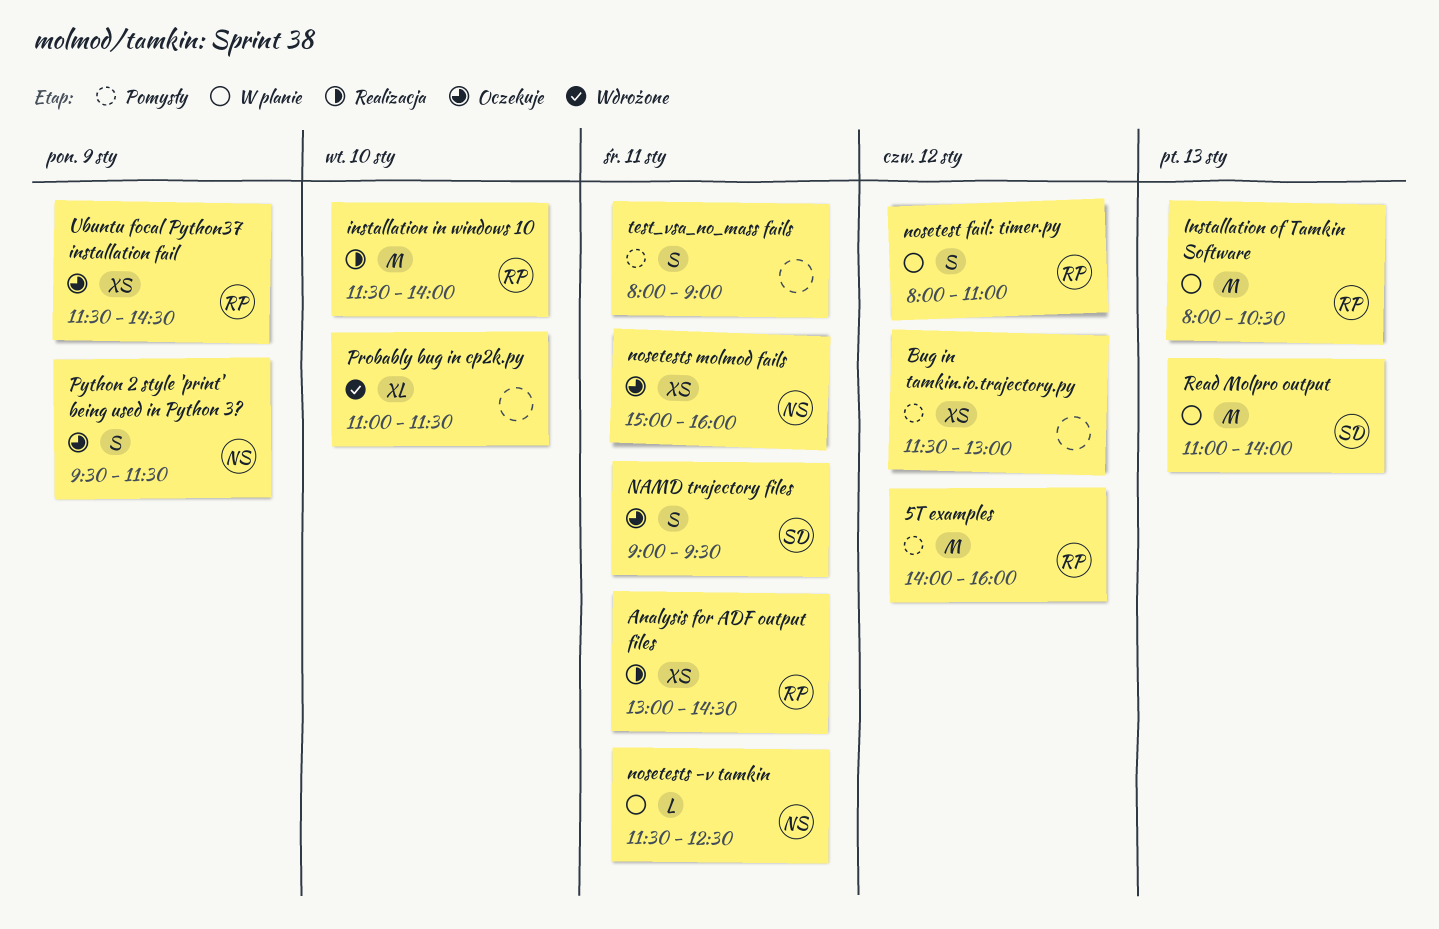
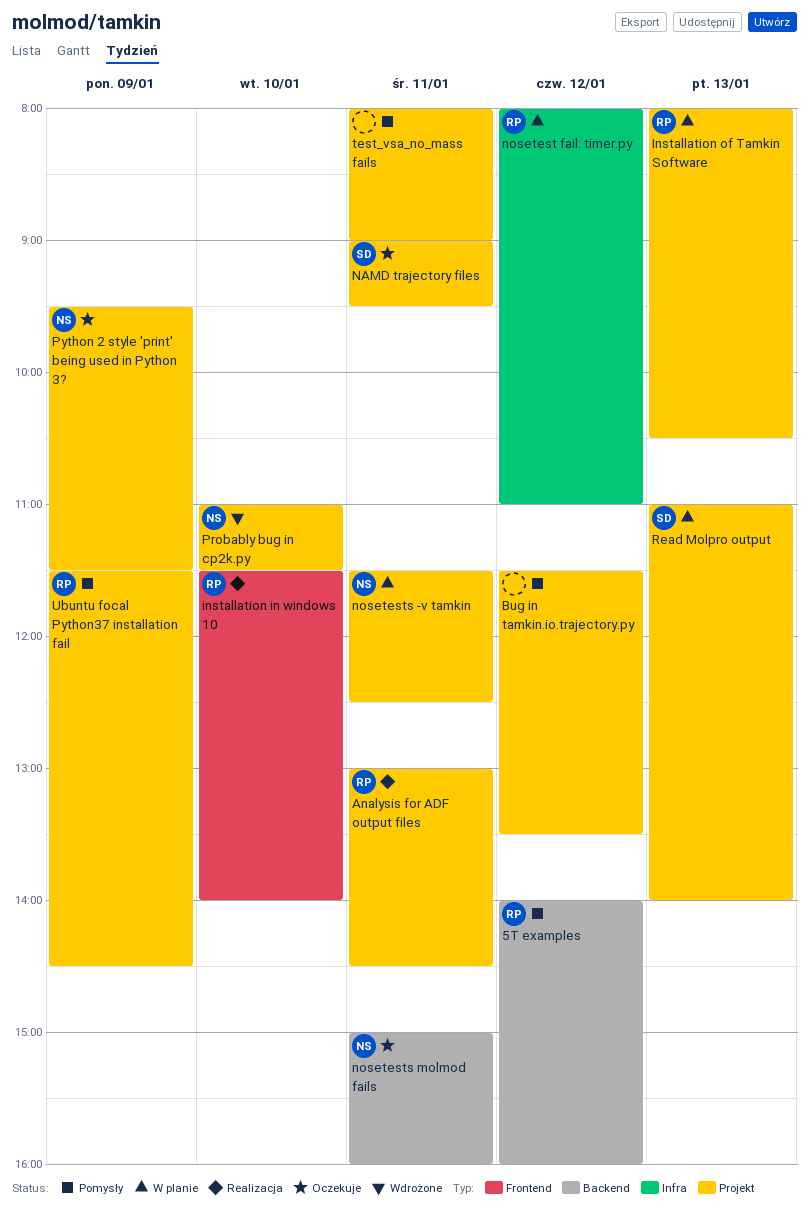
Bug in tamkin.io.trajectory.py, ends: 13:00 -> 13:30
Probably bug in cp2k.py, owner: none -> NS
Ubuntu focal Python37 installation fail, status: Oczekuje -> Pomysły

